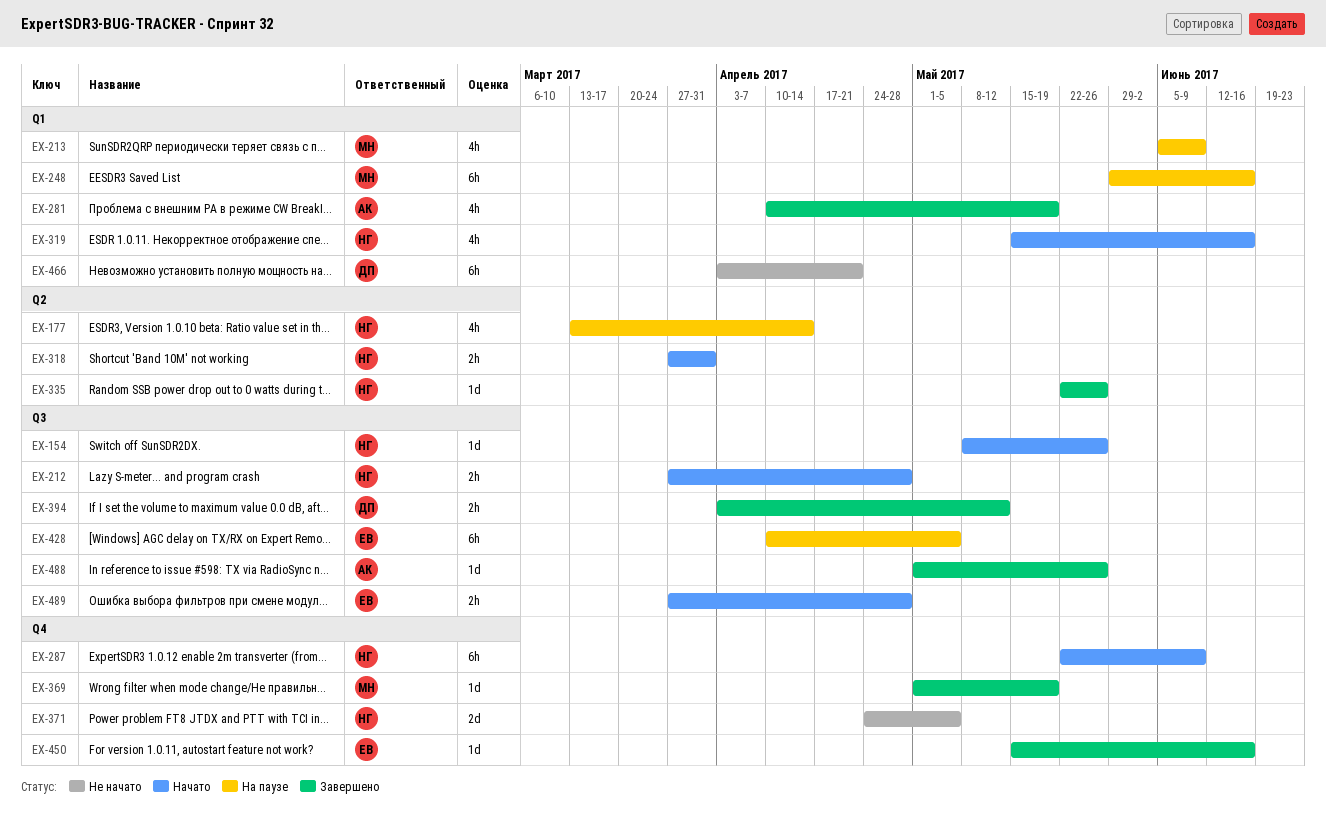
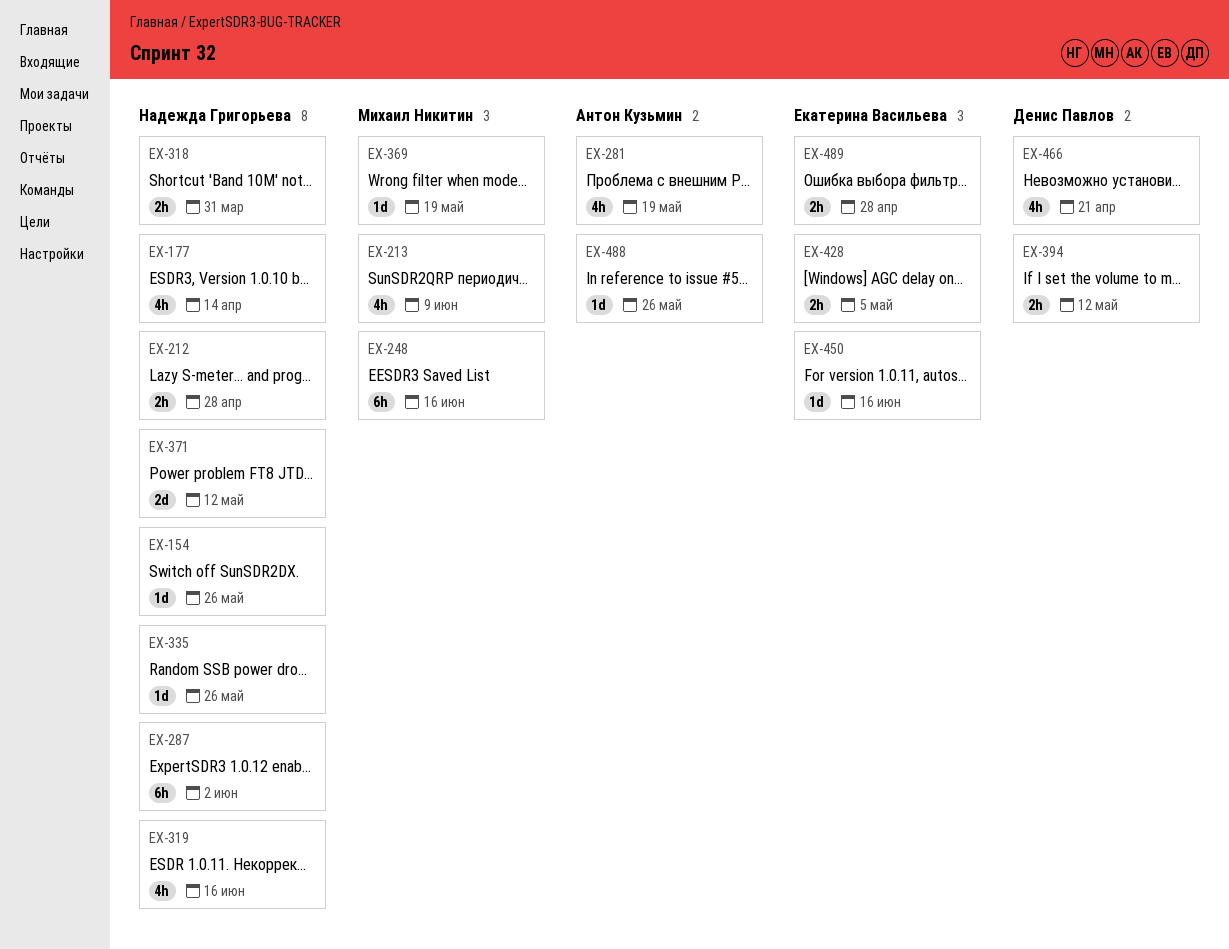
EX-287, due: Jun 9 -> Jun 2
EX-371, due: May 5 -> May 12
EX-428, estimate: 6h -> 2h
EX-466, estimate: 6h -> 4h

